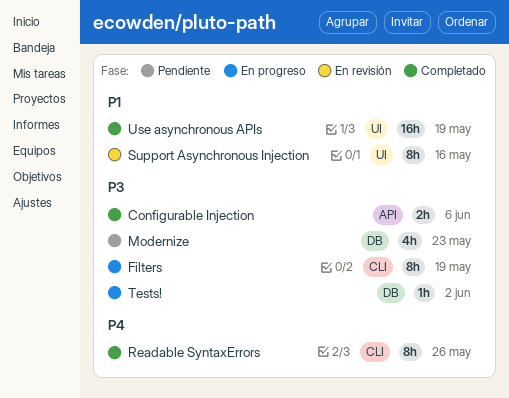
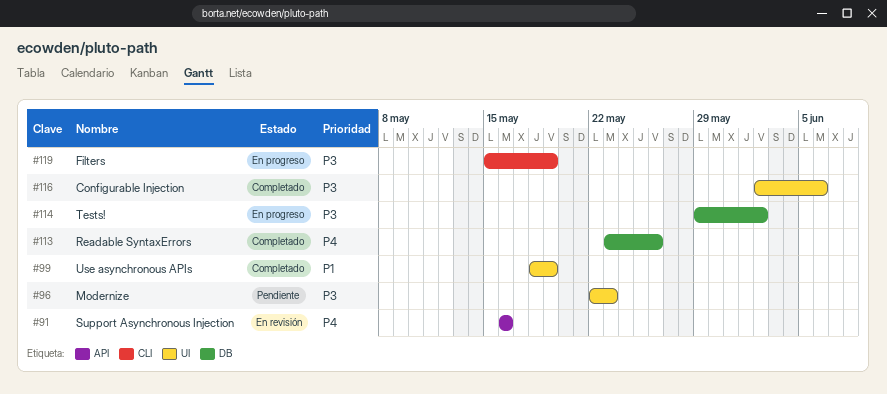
Configurable Injection, label: API -> UI
Modernize, label: DB -> UI
Readable SyntaxErrors, label: CLI -> DB
Support Asynchronous Injection, priority: P1 -> P4
Support Asynchronous Injection, label: UI -> API

